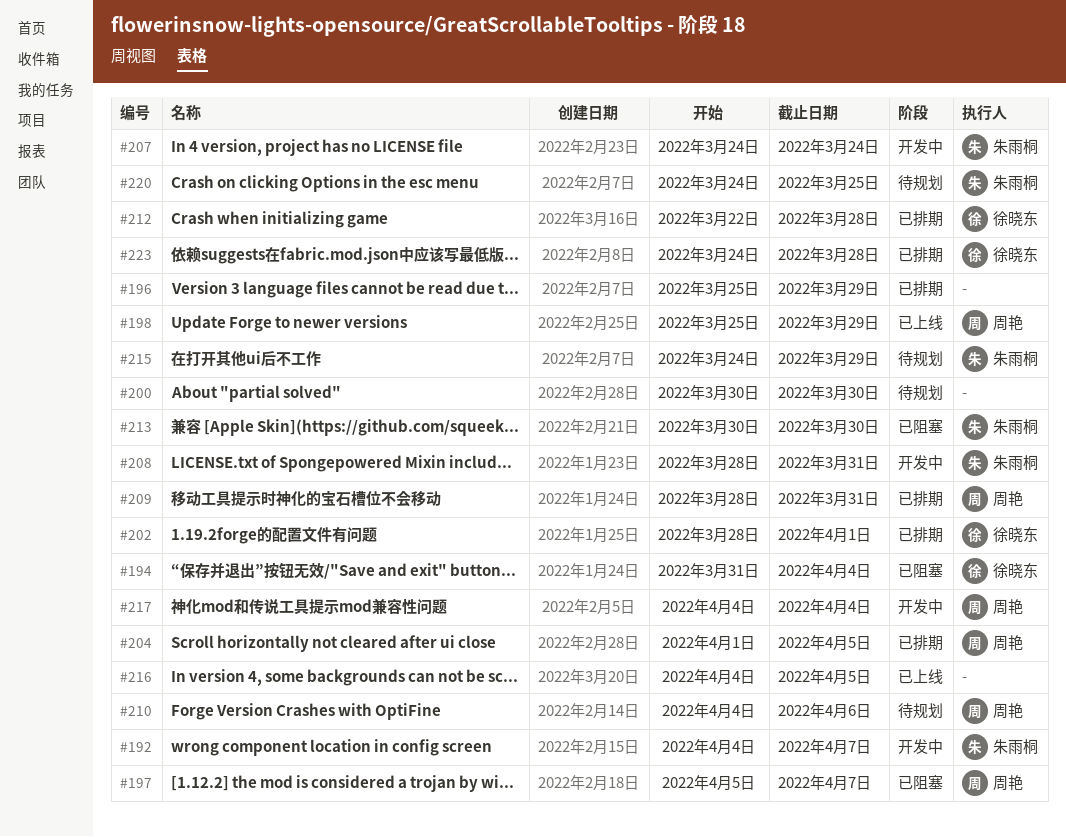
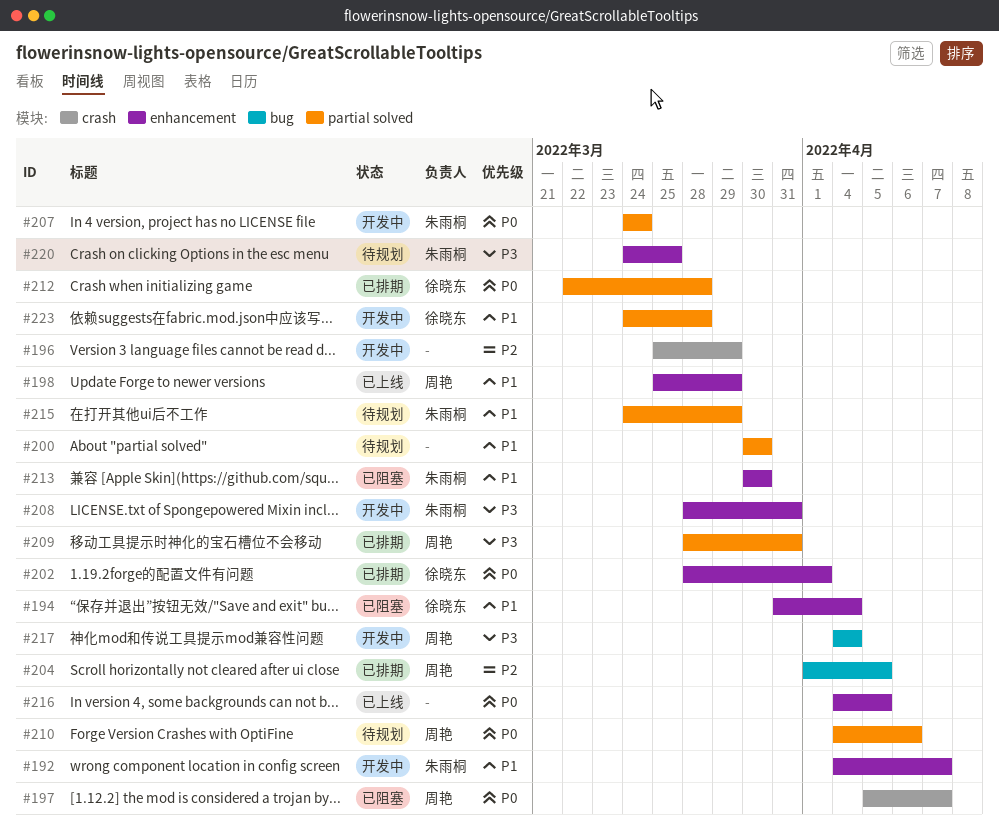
#196, status: 已排期 -> 开发中
#223, status: 已排期 -> 开发中

